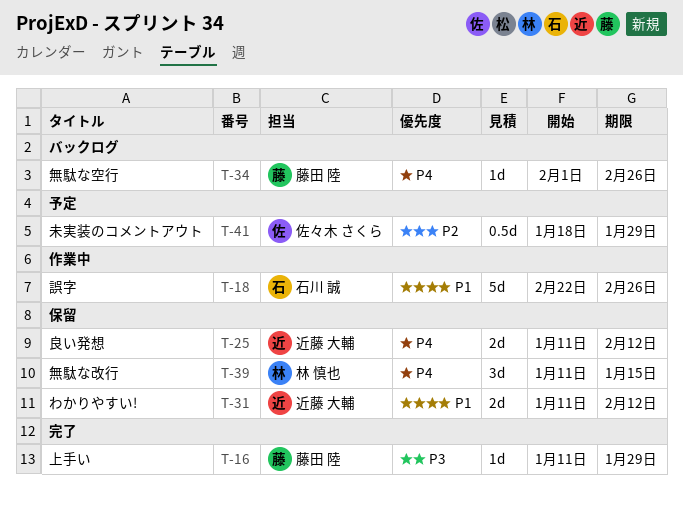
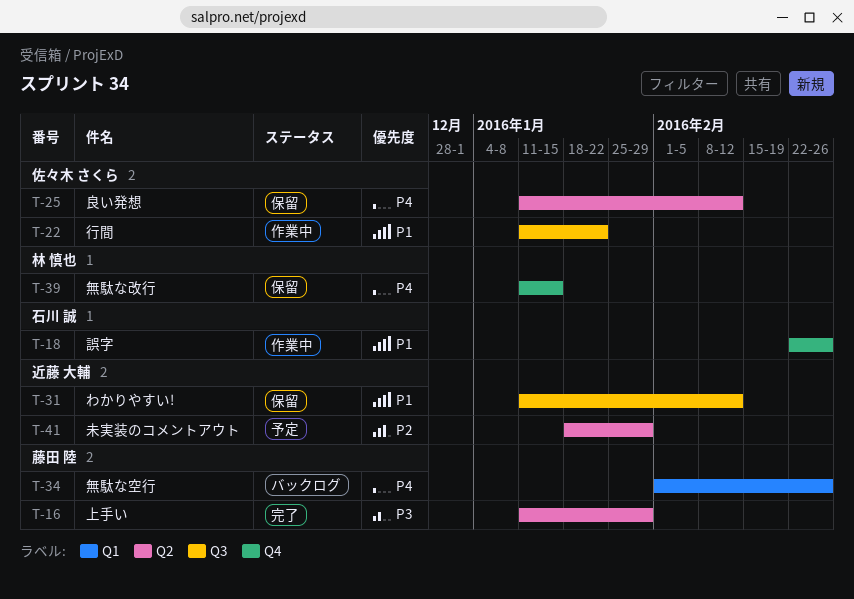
T-22: none -> present
T-25, owner: 近藤 大輔 -> 佐々木 さくら
T-41, owner: 佐々木 さくら -> 近藤 大輔

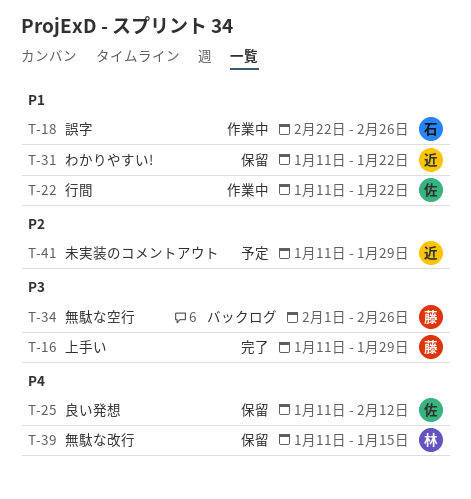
T-31, due: Feb 12 -> Jan 22
T-34, priority: P4 -> P3
T-41, start: Jan 18 -> Jan 11

